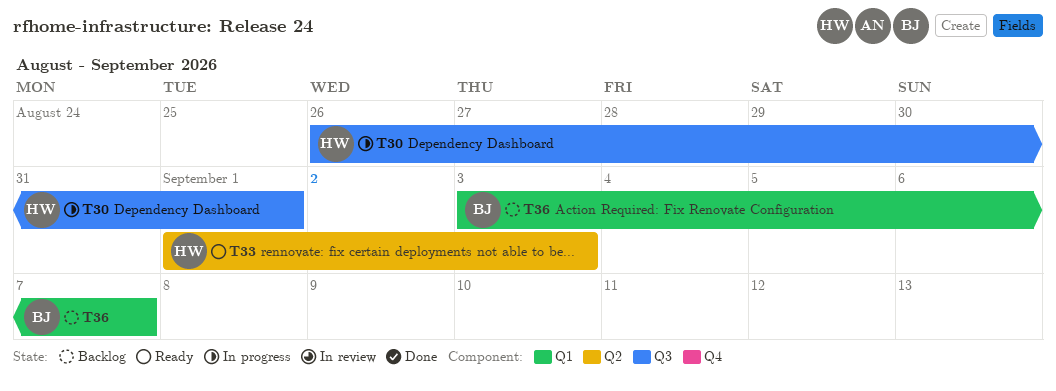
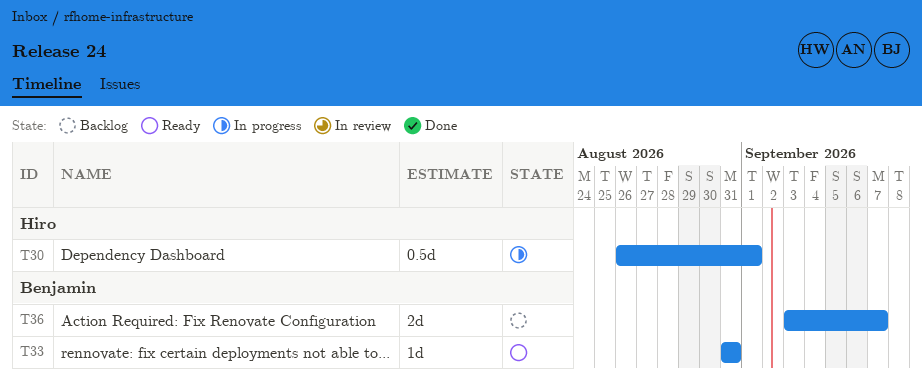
T33, owner: Hiro -> Benjamin
T33, start: Sep 1 -> Aug 31
T33, due: Sep 3 -> Aug 31

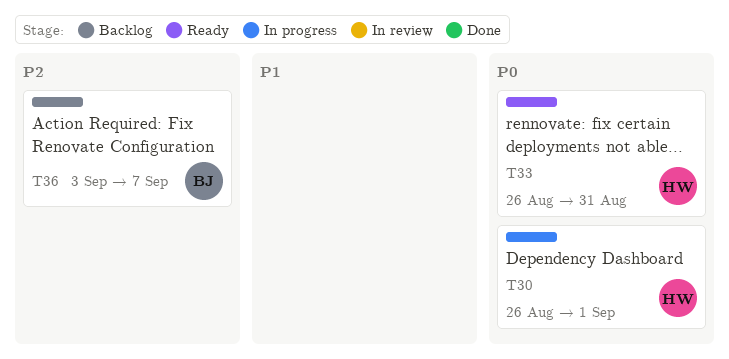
T33, owner: Benjamin -> Hiro
T33, start: Aug 31 -> Aug 26

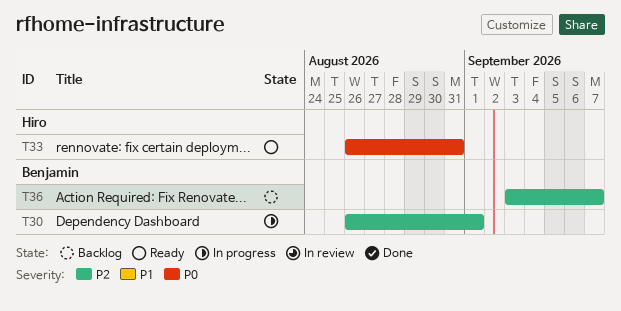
T30, owner: Hiro -> Benjamin
T30, priority: P0 -> P2

